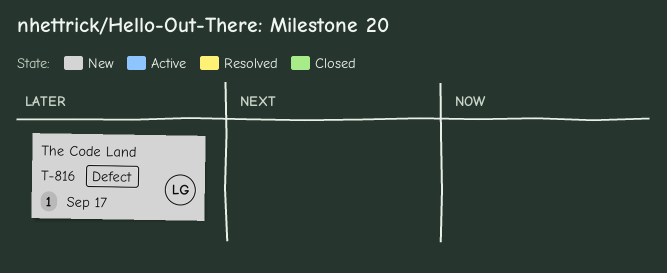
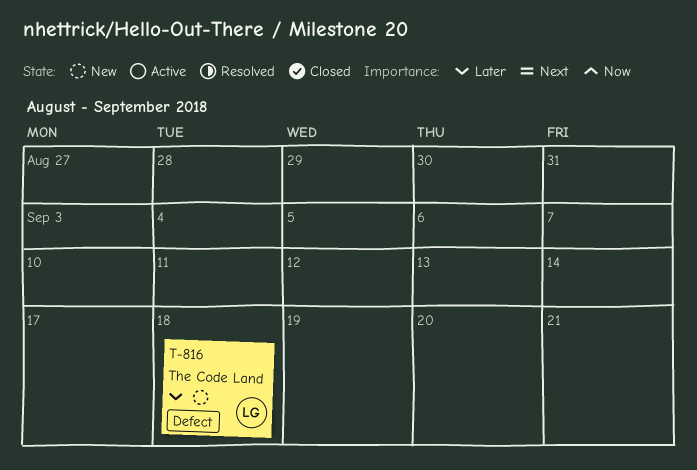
T-816, due: Sep 17 -> Sep 18

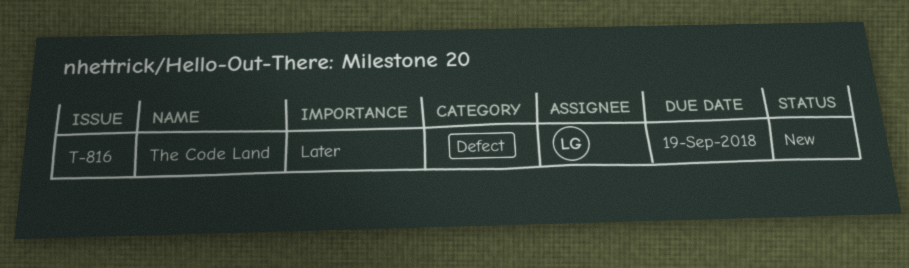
T-816, due: Sep 18 -> Sep 19

